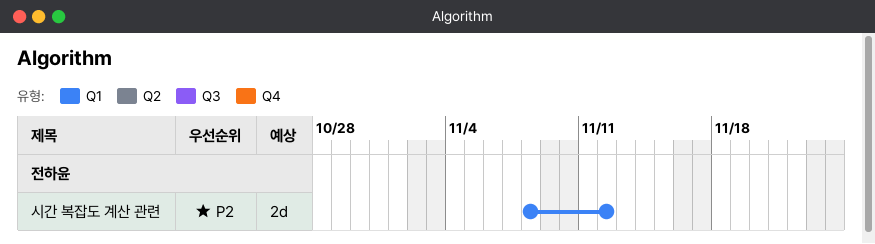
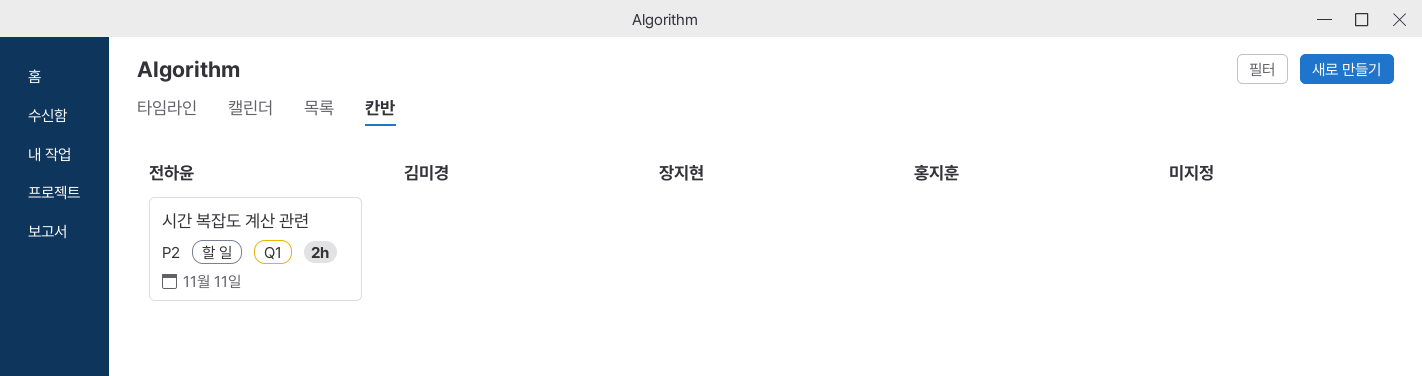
시간 복잡도 계산 관련, estimate: 2d -> 2h
시간 복잡도 계산 관련, due: Nov 12 -> Nov 11

